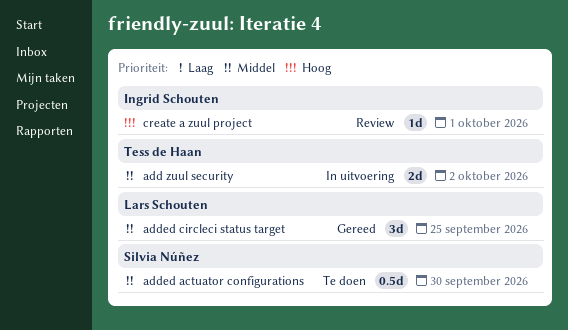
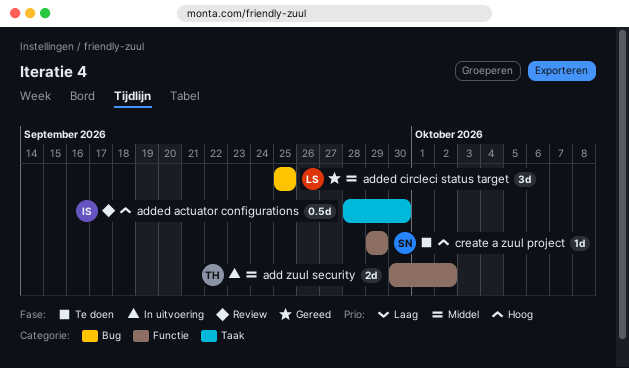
added actuator configurations, status: Te doen -> Review
added actuator configurations, owner: Silvia Núñez -> Ingrid Schouten
added actuator configurations, priority: Middel -> Hoog
create a zuul project, status: Review -> Te doen
create a zuul project, owner: Ingrid Schouten -> Silvia Núñez
create a zuul project, due: Oct 1 -> Sep 29

